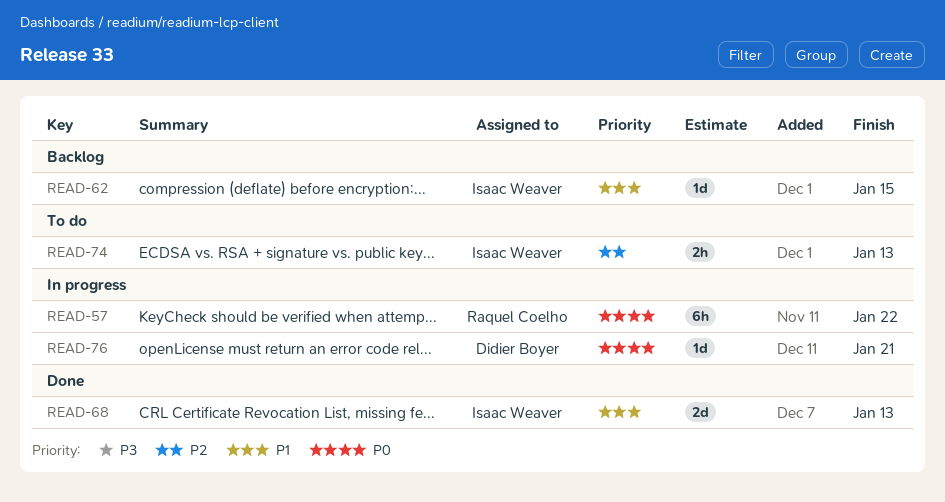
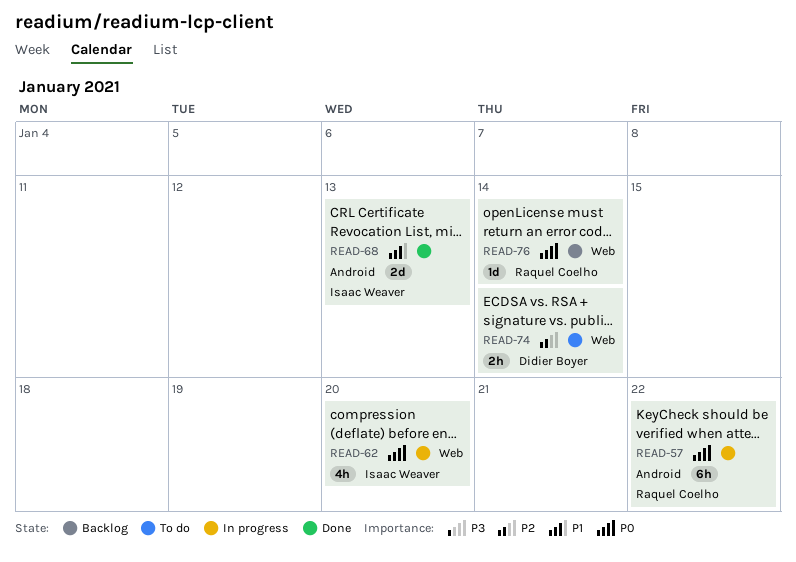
READ-62, status: Backlog -> In progress
READ-62, priority: P1 -> P0
READ-62, estimate: 1d -> 4h
READ-62, due: Jan 15 -> Jan 20
READ-74, owner: Isaac Weaver -> Didier Boyer
READ-74, due: Jan 13 -> Jan 14
READ-76, status: In progress -> Backlog
READ-76, owner: Didier Boyer -> Raquel Coelho
READ-76, due: Jan 21 -> Jan 14

